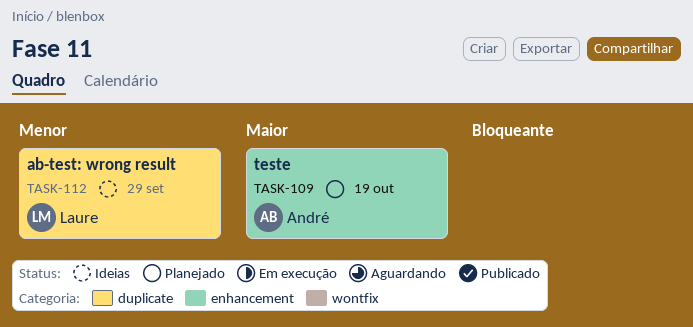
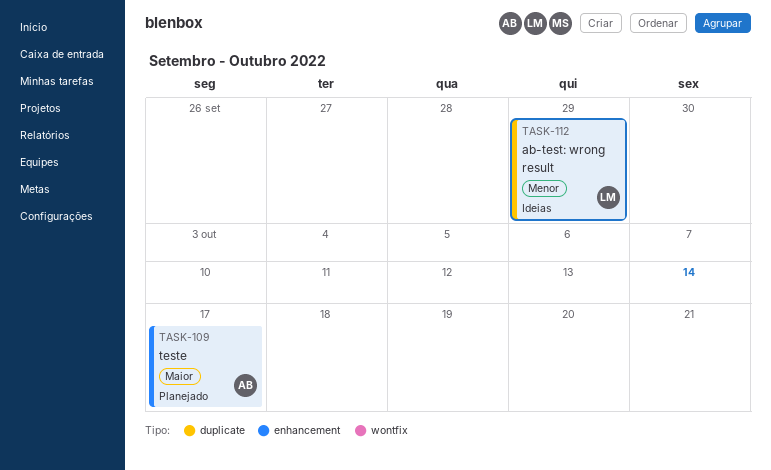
TASK-109, due: Oct 19 -> Oct 17

